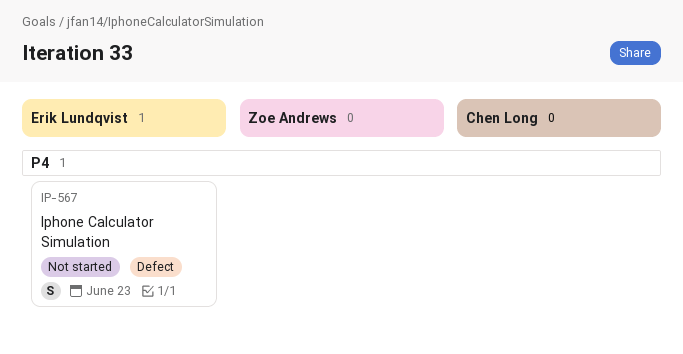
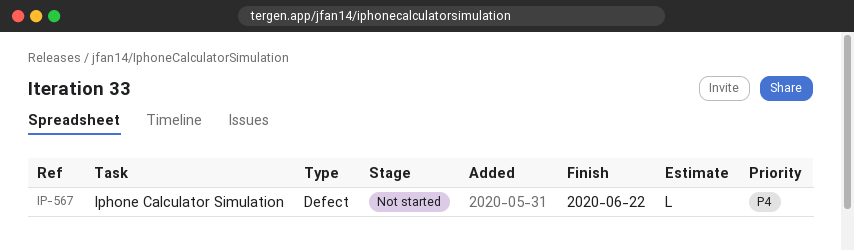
IP-567, estimate: S -> L
IP-567, due: Jun 23 -> Jun 22

